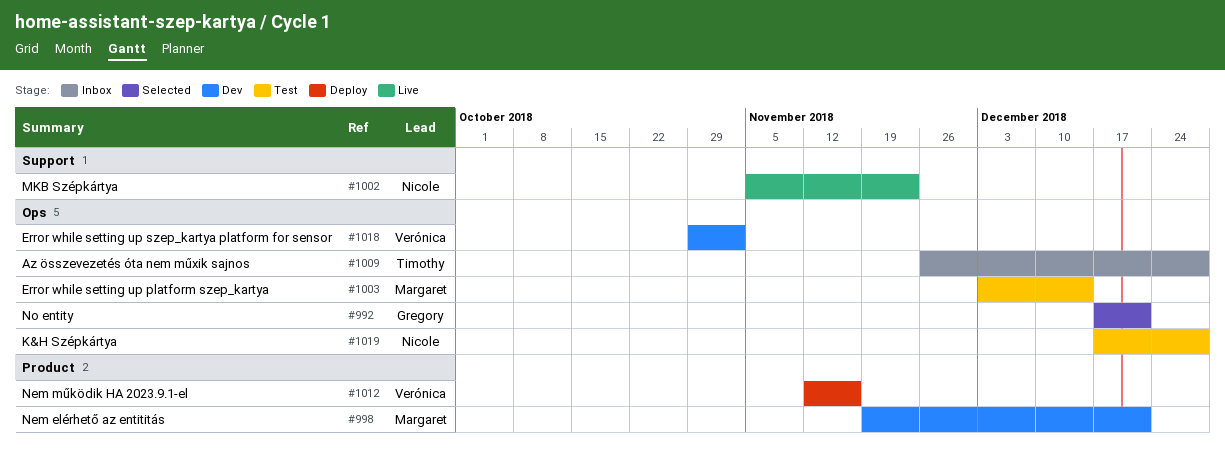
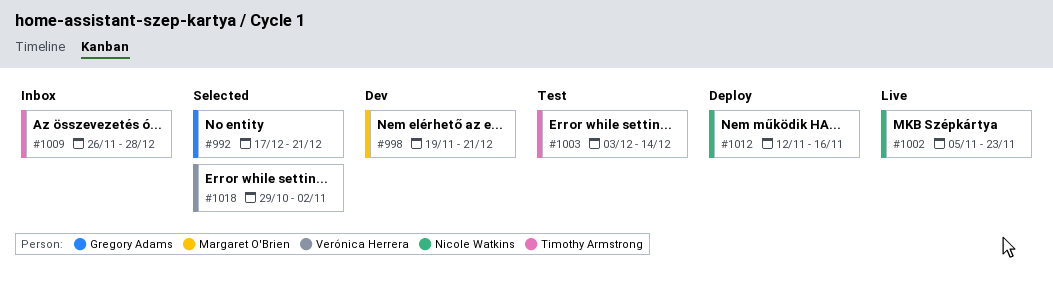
#1003, owner: Margaret O'Brien -> Timothy Armstrong
#1012, owner: Verónica Herrera -> Nicole Watkins
#1018, status: Dev -> Selected
#1019: present -> none

